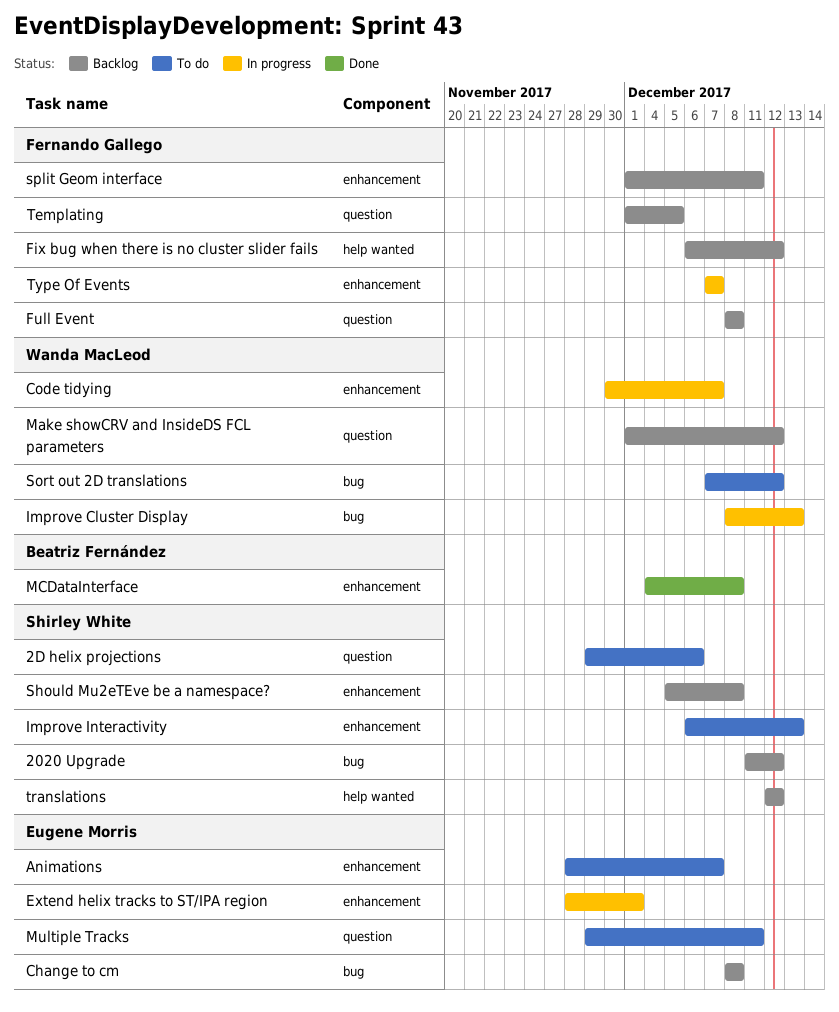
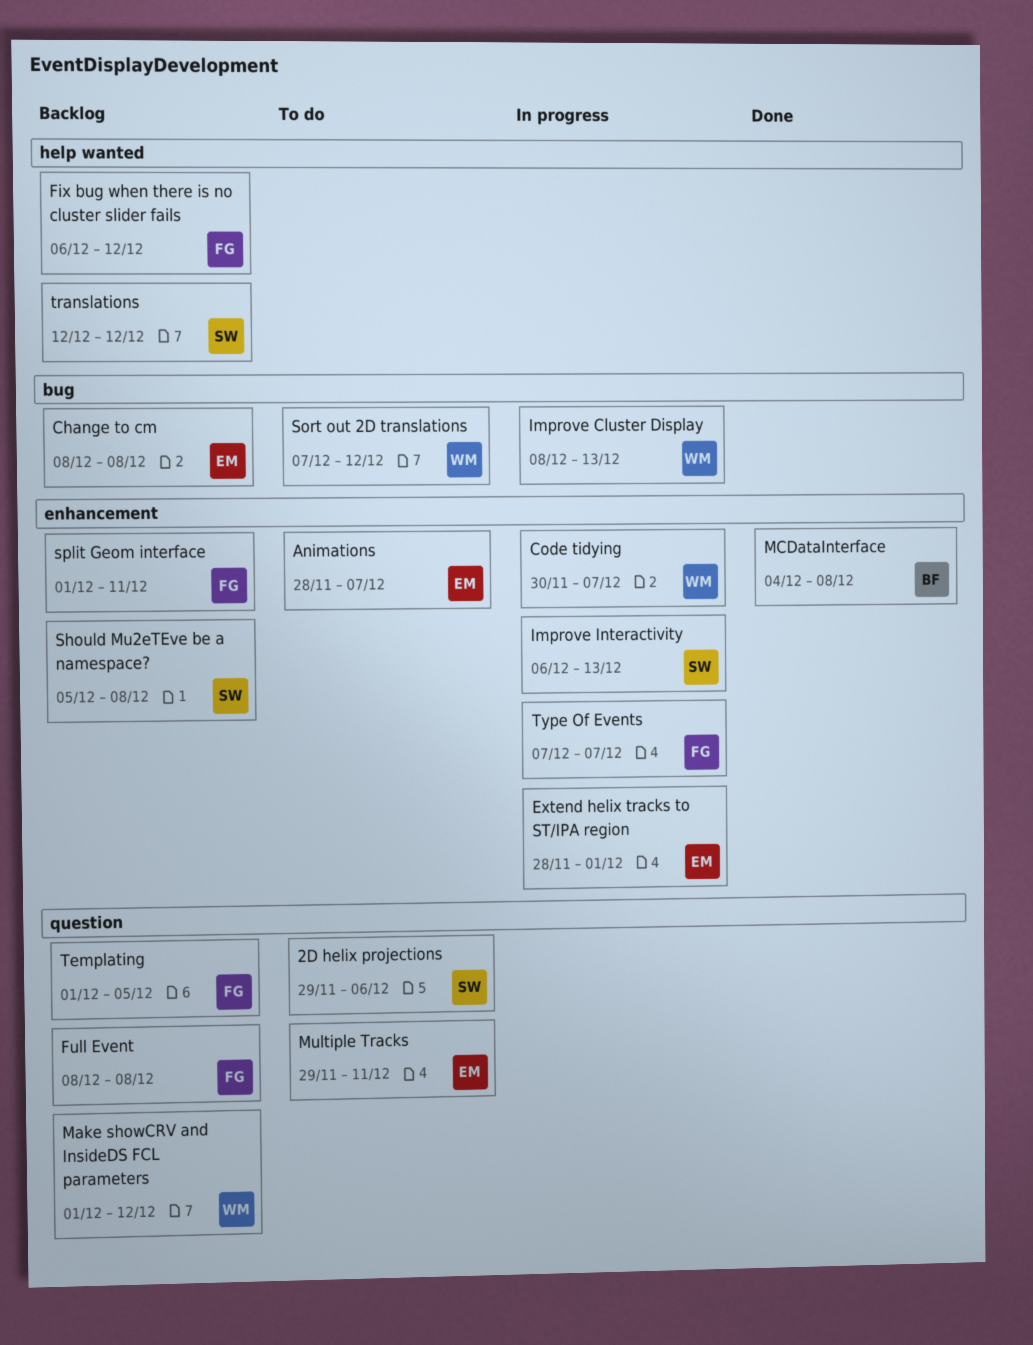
2020 Upgrade: present -> none
Improve Interactivity, status: To do -> In progress

